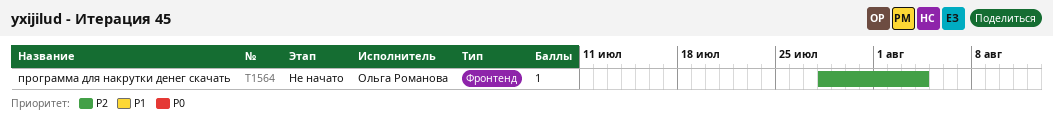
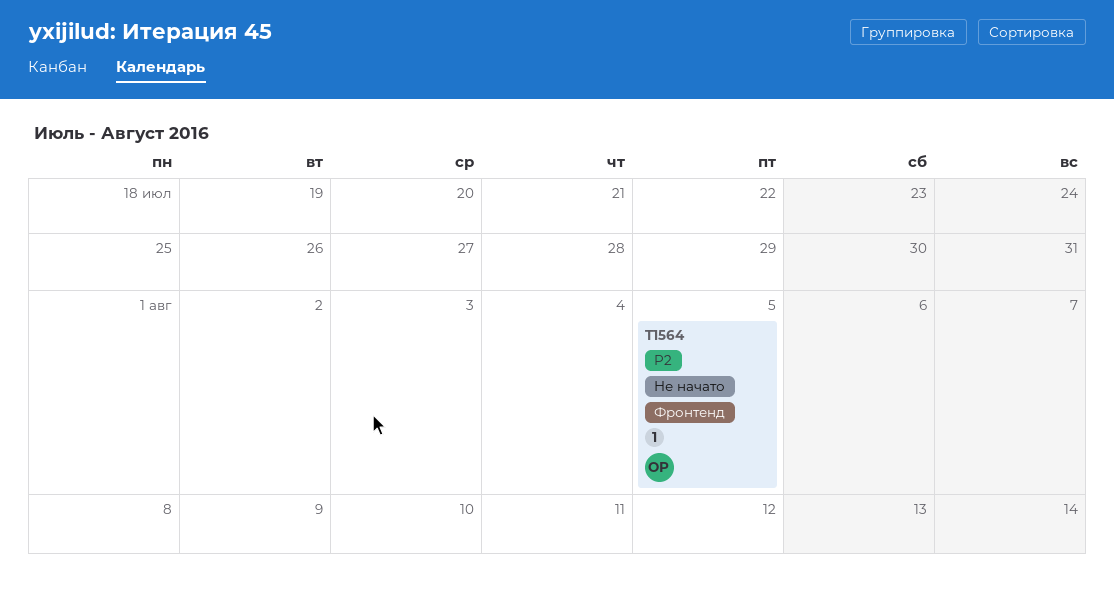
T1564, due: Aug 4 -> Aug 5

